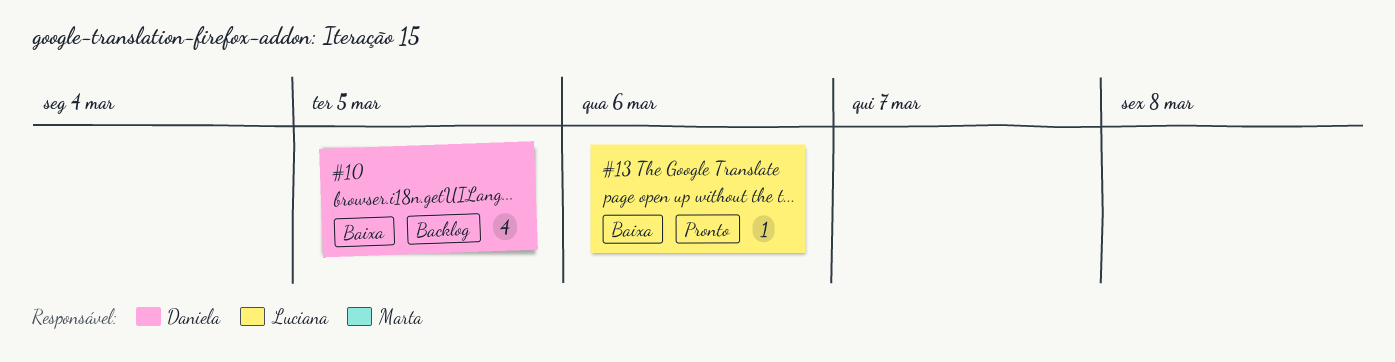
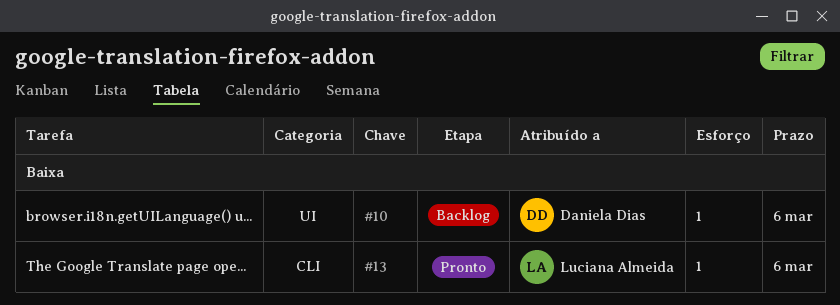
#10, estimate: 4 -> 1
#10, due: Mar 5 -> Mar 6

